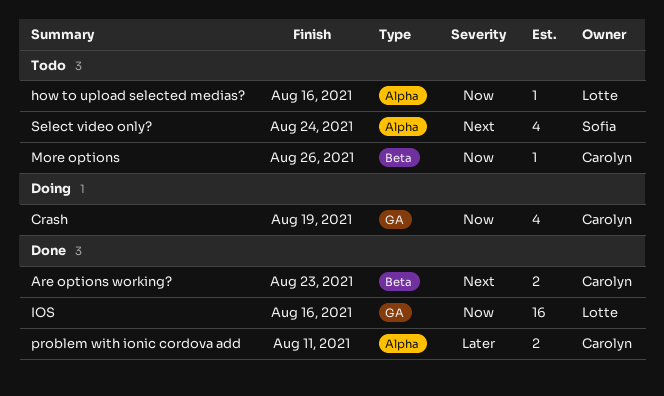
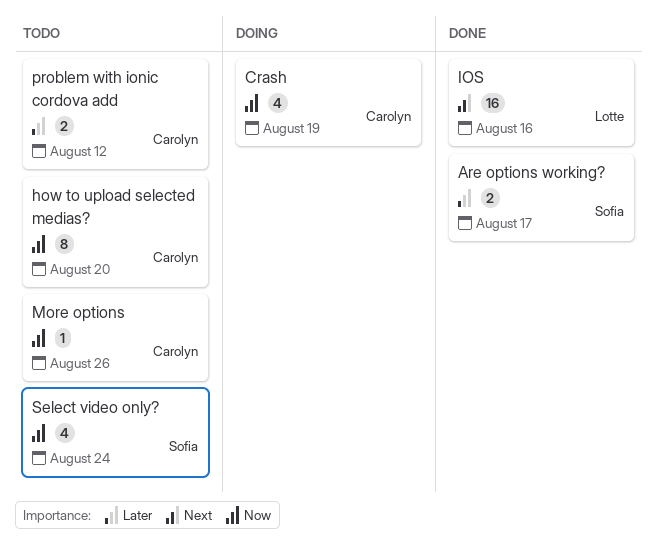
Are options working?, owner: Carolyn -> Sofia
Are options working?, priority: Next -> Later
Are options working?, due: Aug 23 -> Aug 17
how to upload selected medias?, owner: Lotte -> Carolyn
how to upload selected medias?, estimate: 1 -> 8
how to upload selected medias?, due: Aug 16 -> Aug 20
IOS, priority: Now -> Next
problem with ionic cordova add, status: Done -> Todo
problem with ionic cordova add, due: Aug 11 -> Aug 12
Select video only?, priority: Next -> Now

